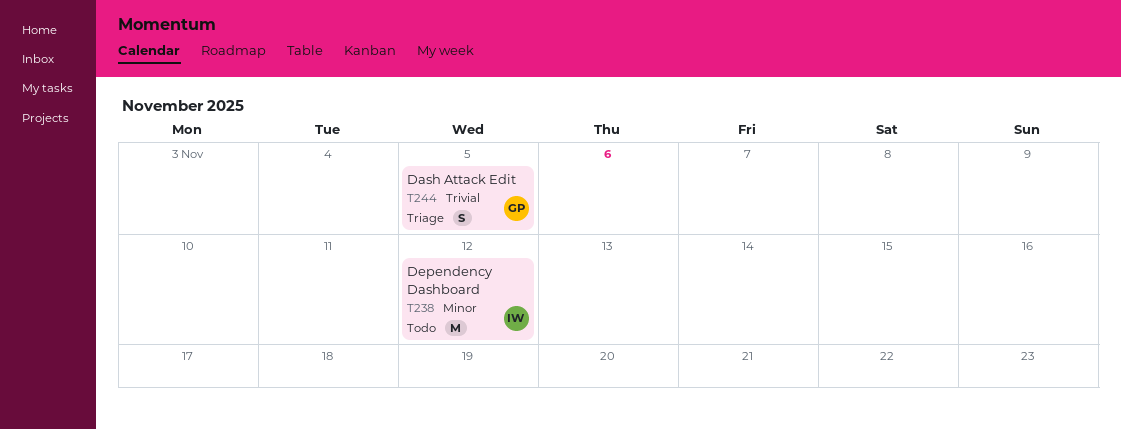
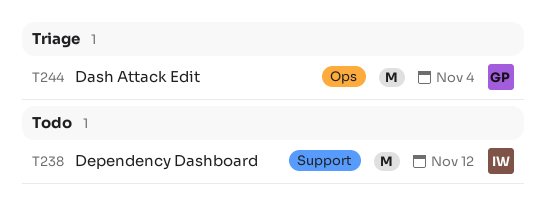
T244, estimate: S -> M
T244, due: Nov 5 -> Nov 4

